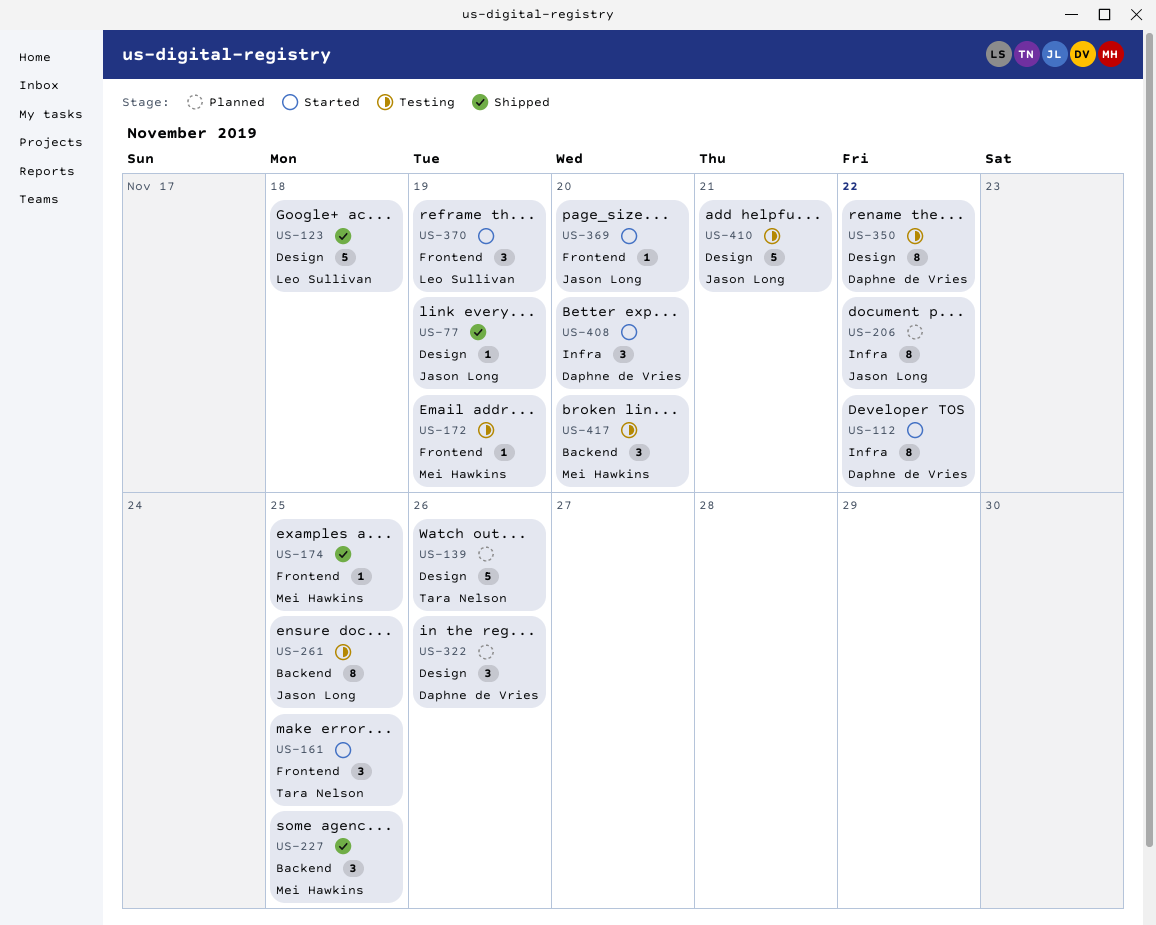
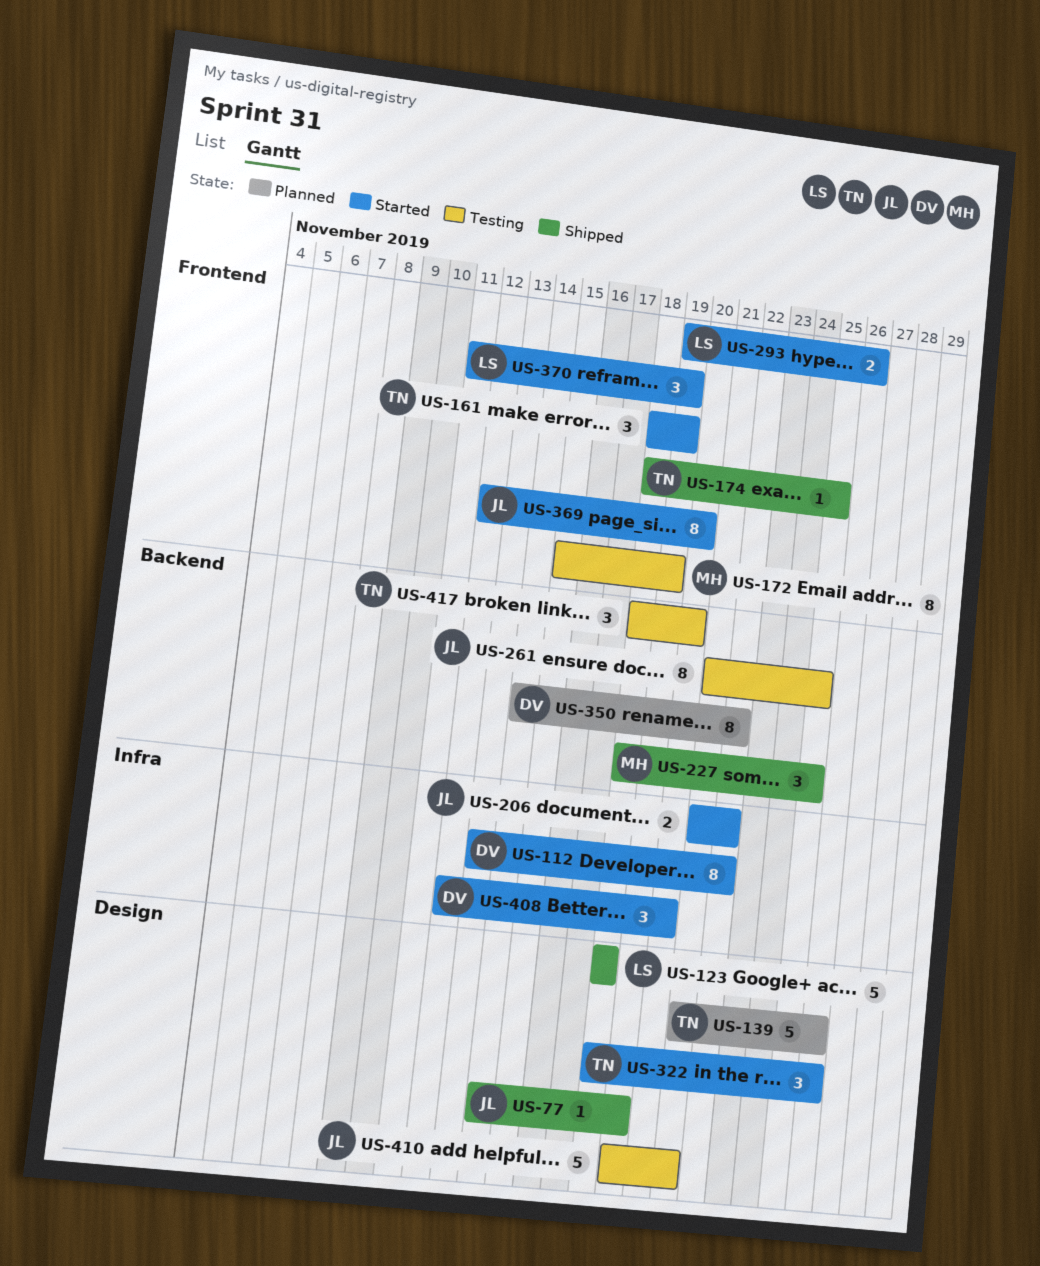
US-161, due: Nov 25 -> Nov 19
US-172, estimate: 1 -> 8
US-174, owner: Mei Hawkins -> Tara Nelson
US-206, status: Planned -> Started
US-206, estimate: 8 -> 2
US-293: none -> present
US-322, status: Planned -> Started
US-322, owner: Daphne de Vries -> Tara Nelson
US-350, status: Testing -> Planned
US-350, label: Design -> Backend
US-369, estimate: 1 -> 8
US-417, owner: Mei Hawkins -> Tara Nelson

